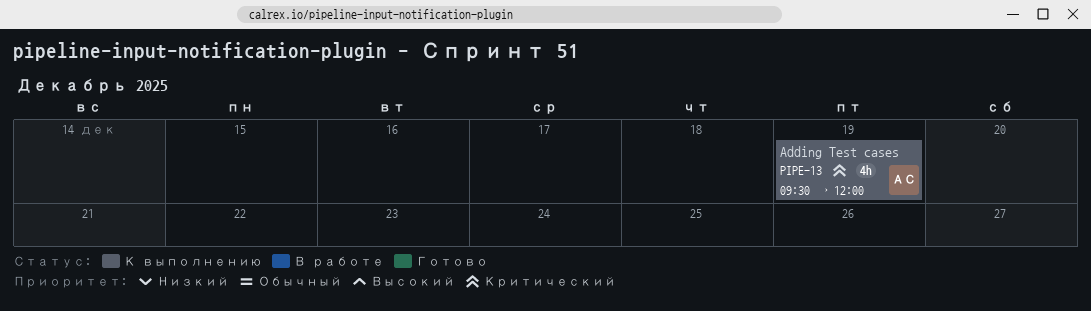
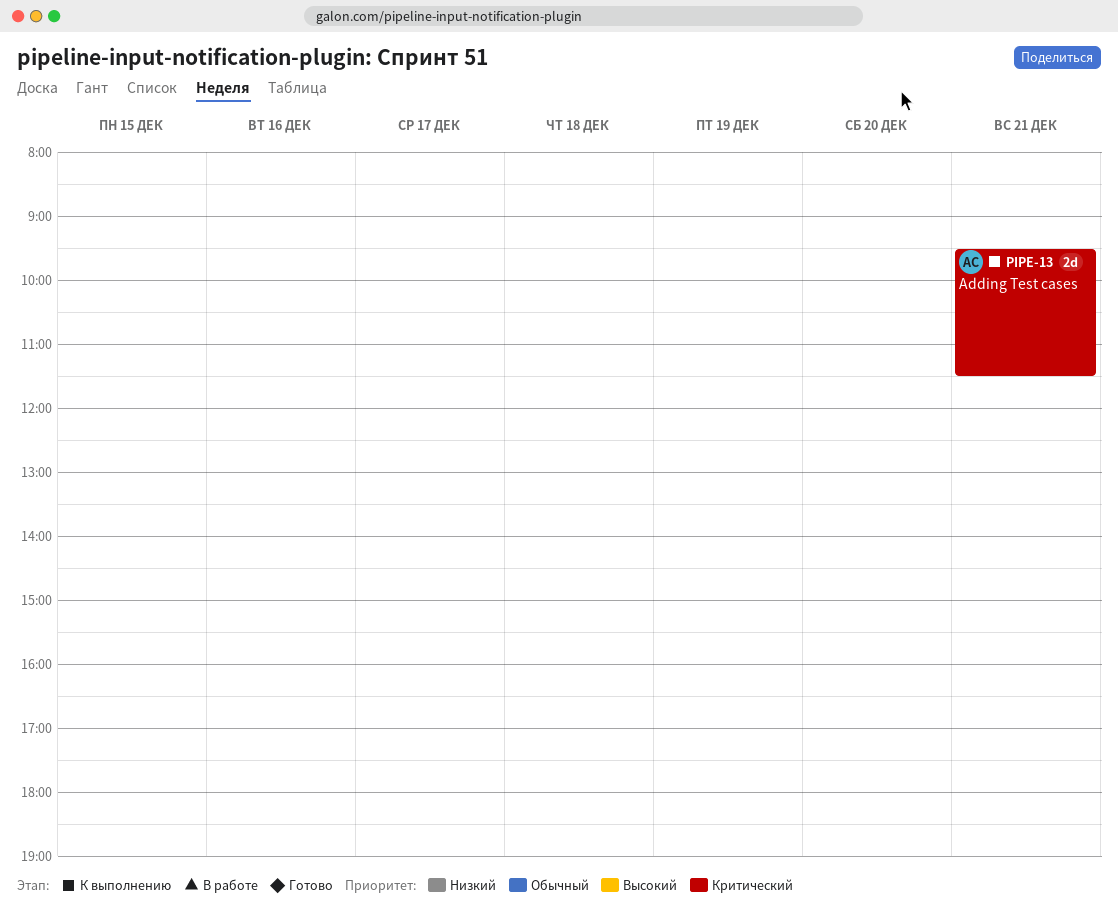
PIPE-13, estimate: 4h -> 2d
PIPE-13, day: Dec 19 -> Dec 21
PIPE-13, ends: 12:00 -> 11:30

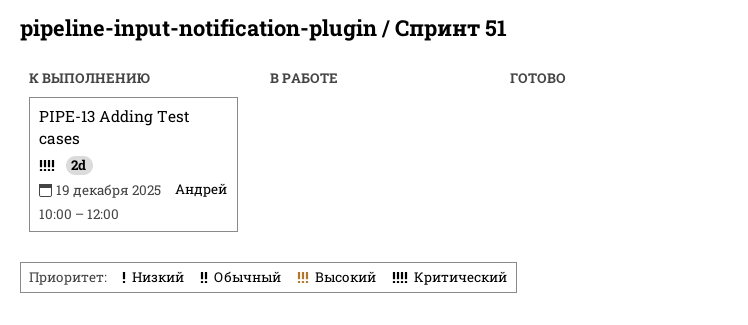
PIPE-13, day: Dec 21 -> Dec 19
PIPE-13, begins: 09:30 -> 10:00
PIPE-13, ends: 11:30 -> 12:00

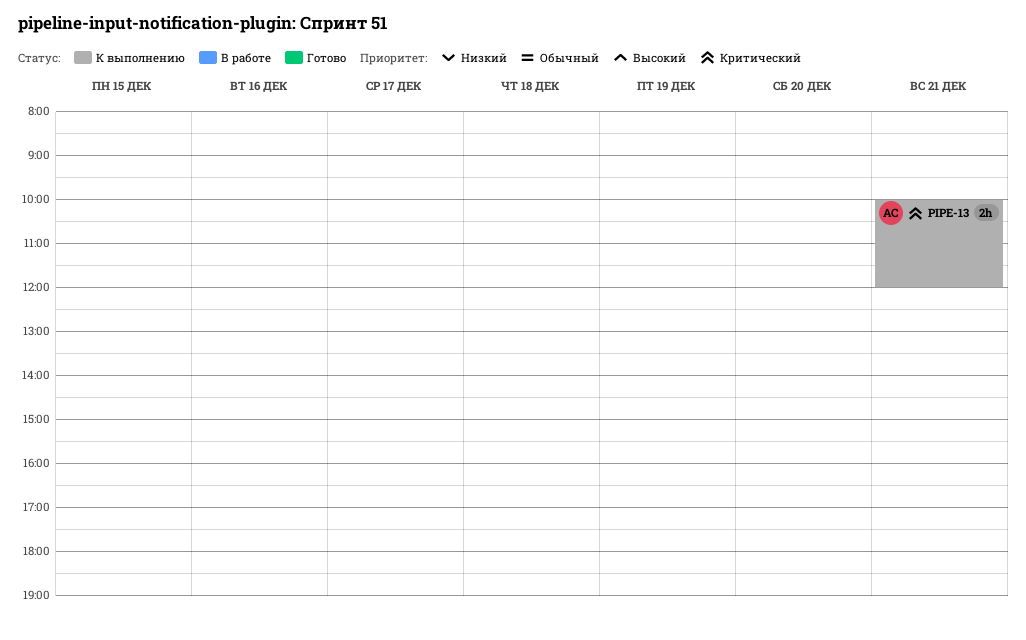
PIPE-13, estimate: 2d -> 2h
PIPE-13, day: Dec 19 -> Dec 21

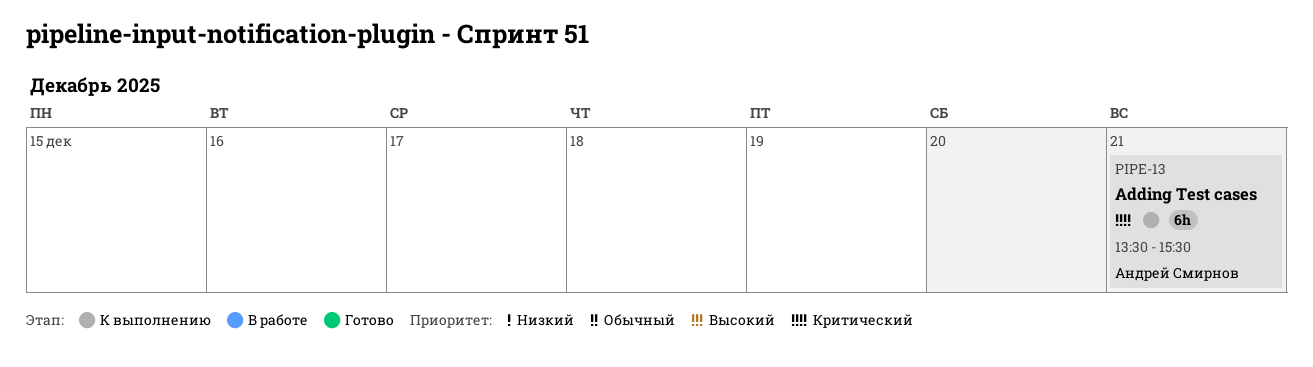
PIPE-13, estimate: 2h -> 6h
PIPE-13, begins: 10:00 -> 13:30
PIPE-13, ends: 12:00 -> 15:30

